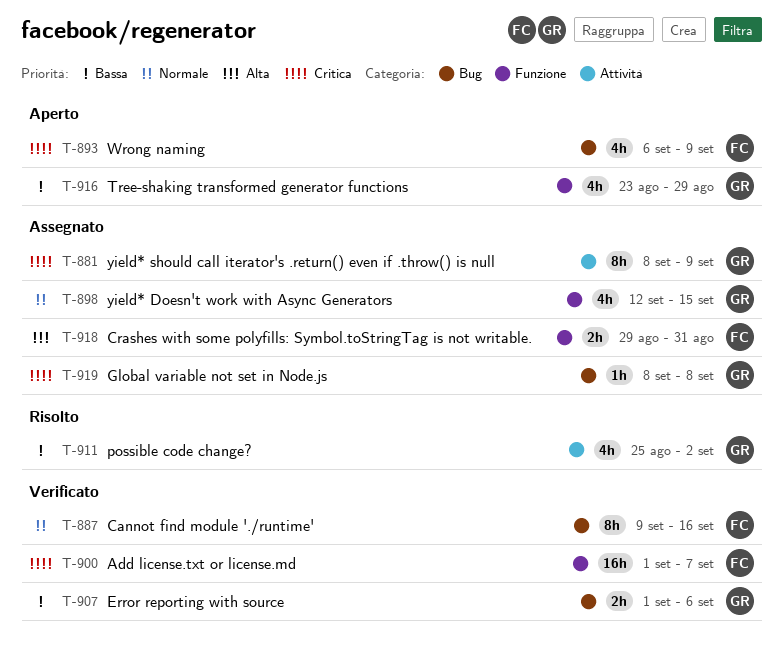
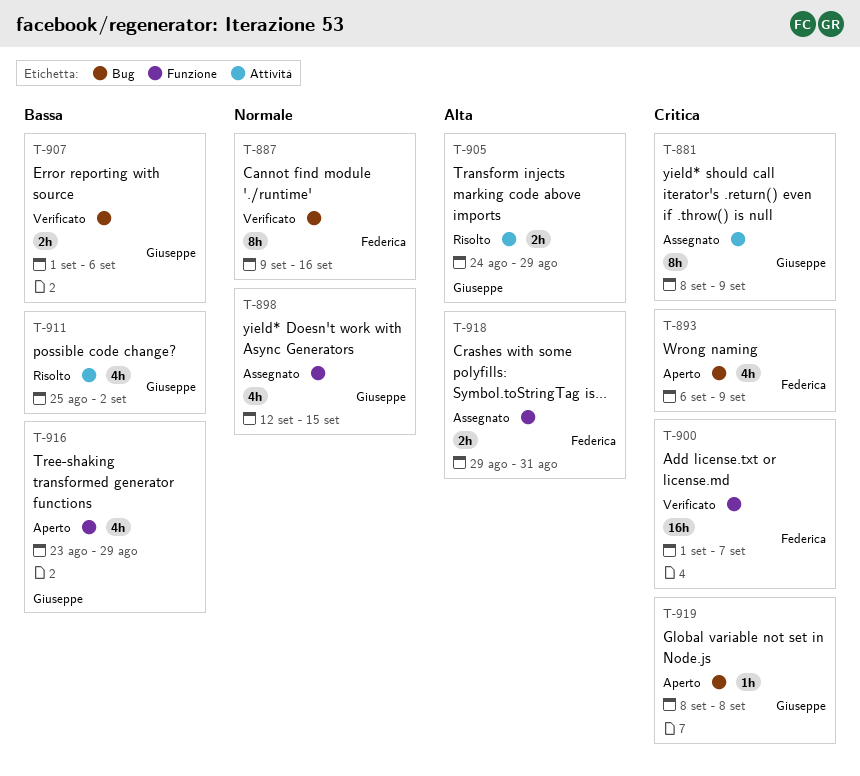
T-905: none -> present
T-919, status: Assegnato -> Aperto

